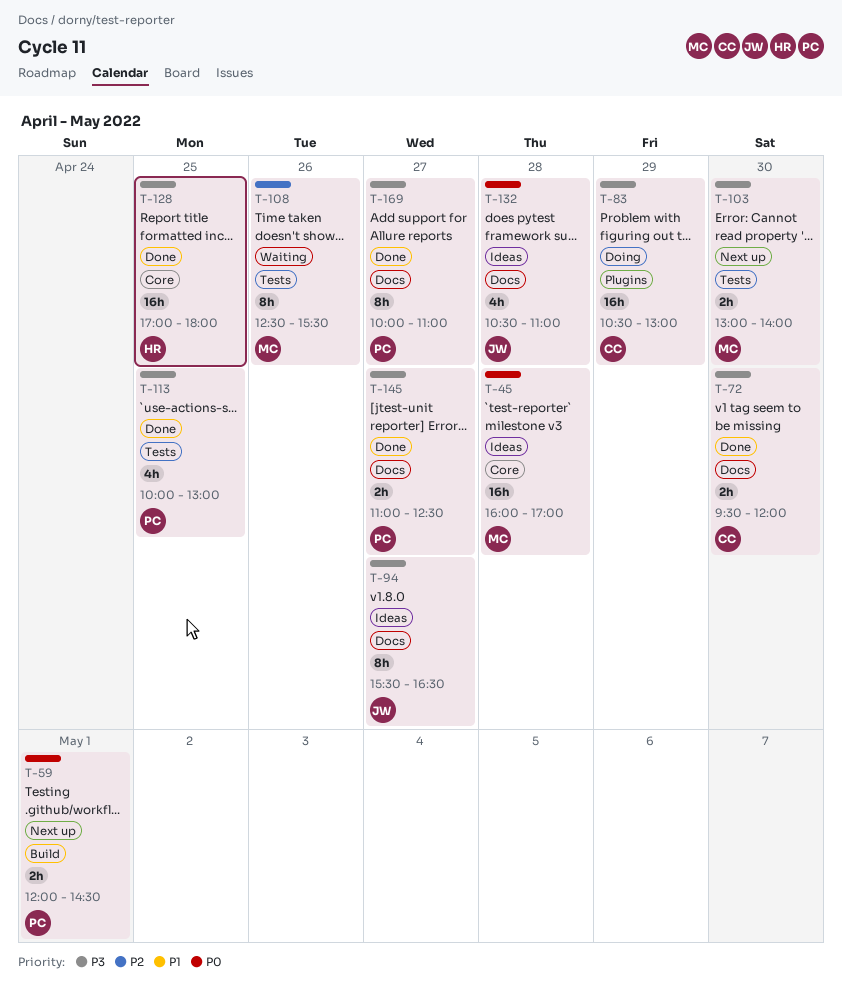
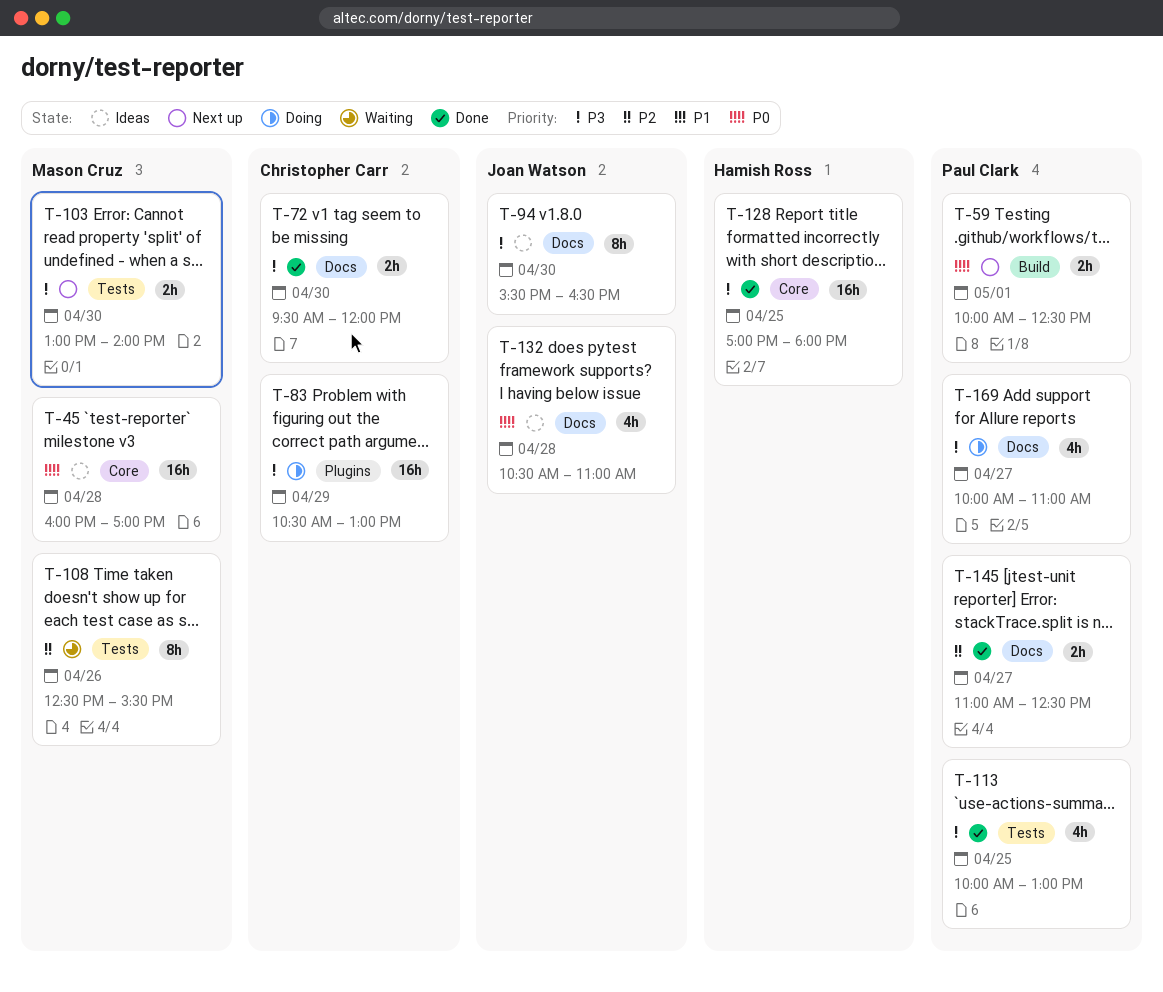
T-59, begins: 12:00 -> 10:00
T-59, ends: 14:30 -> 12:30
T-94, day: Apr 27 -> Apr 30
T-145, priority: P3 -> P2
T-169, status: Done -> Doing
T-169, estimate: 8h -> 4h

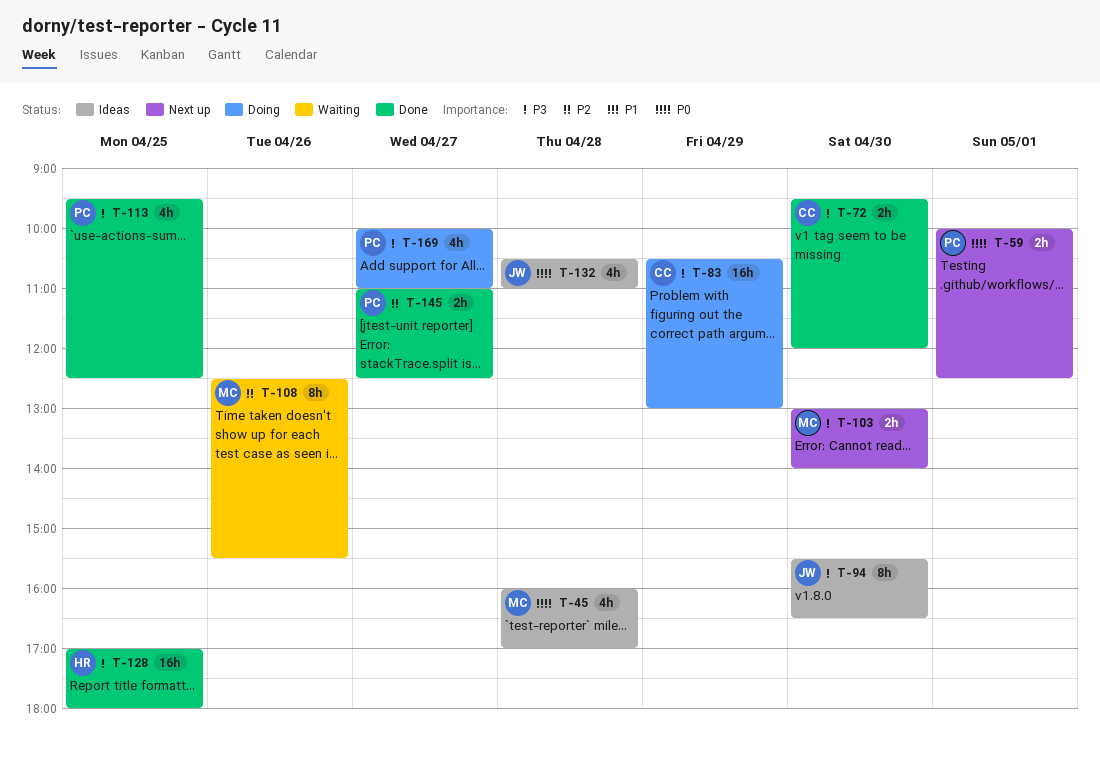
T-45, estimate: 16h -> 4h
T-113, begins: 10:00 -> 09:30
T-113, ends: 13:00 -> 12:30

